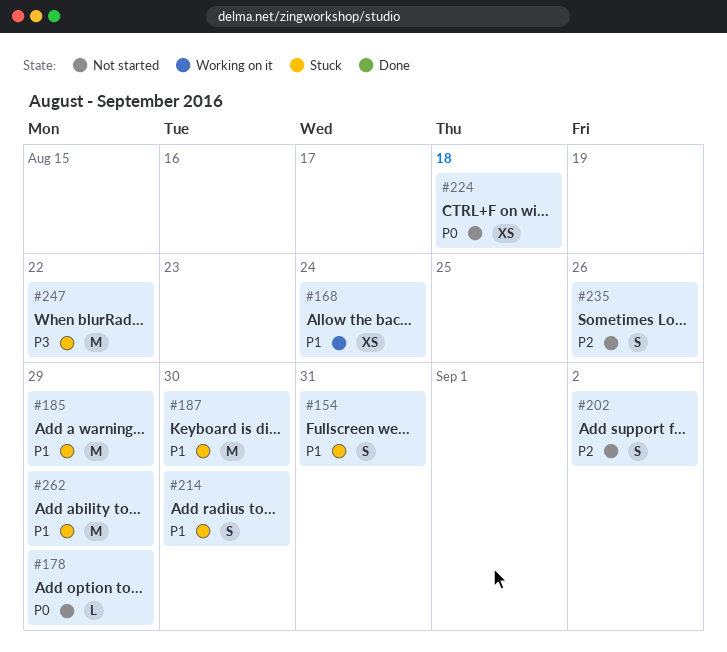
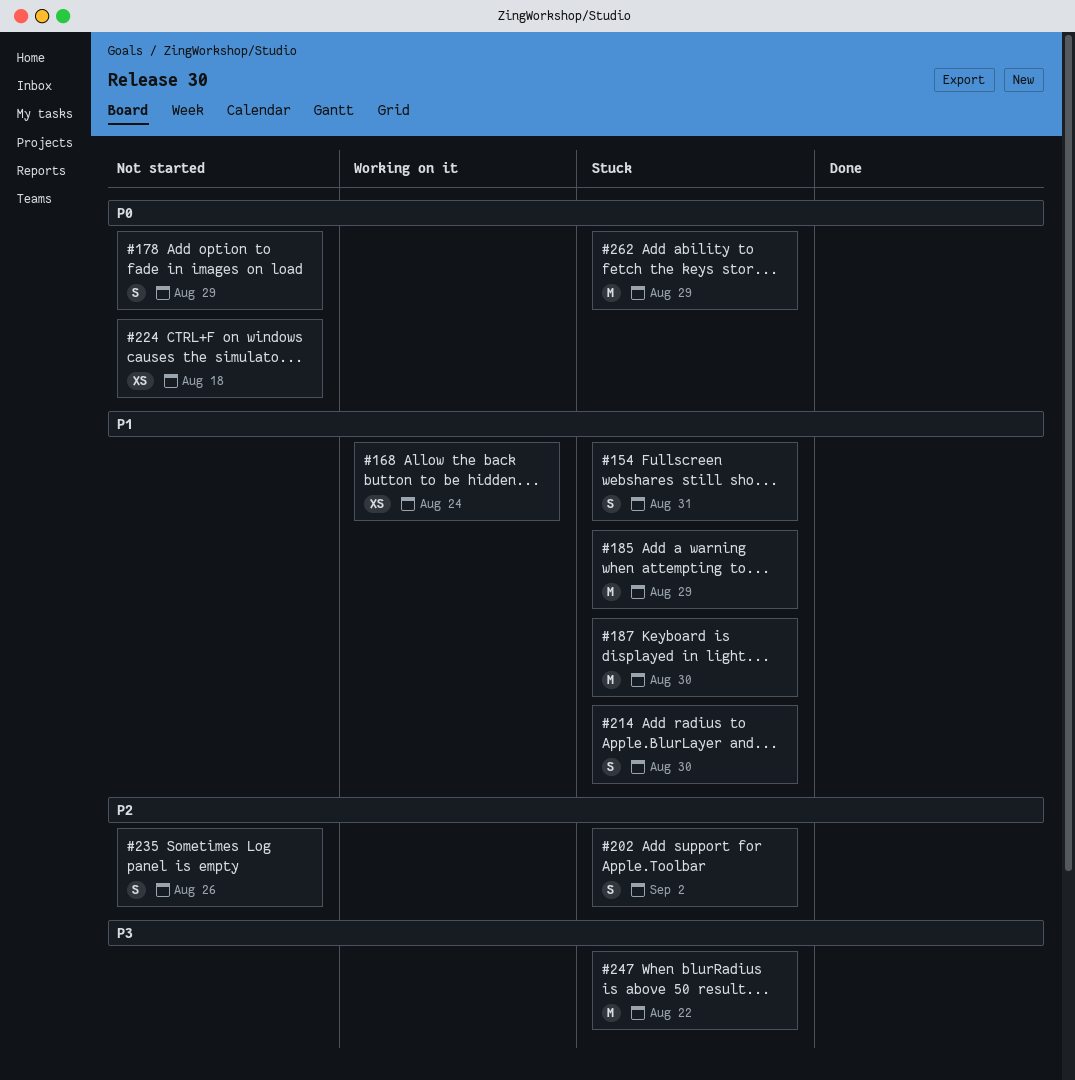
#178, estimate: L -> S
#202, status: Not started -> Stuck
#262, priority: P1 -> P0

